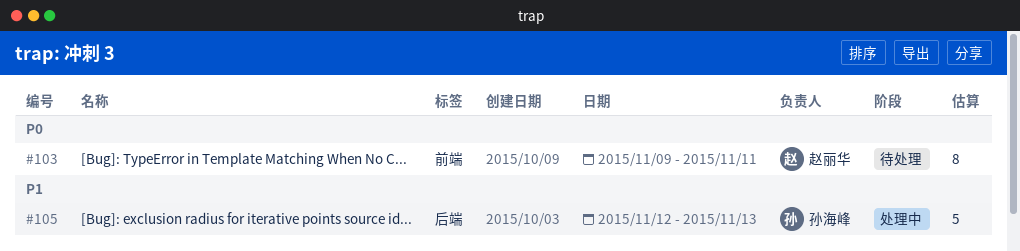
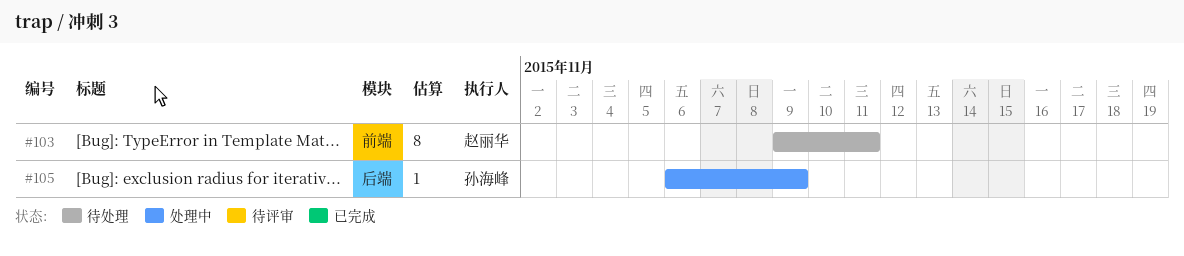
#105, estimate: 5 -> 1
#105, start: Nov 12 -> Nov 6
#105, due: Nov 13 -> Nov 9

